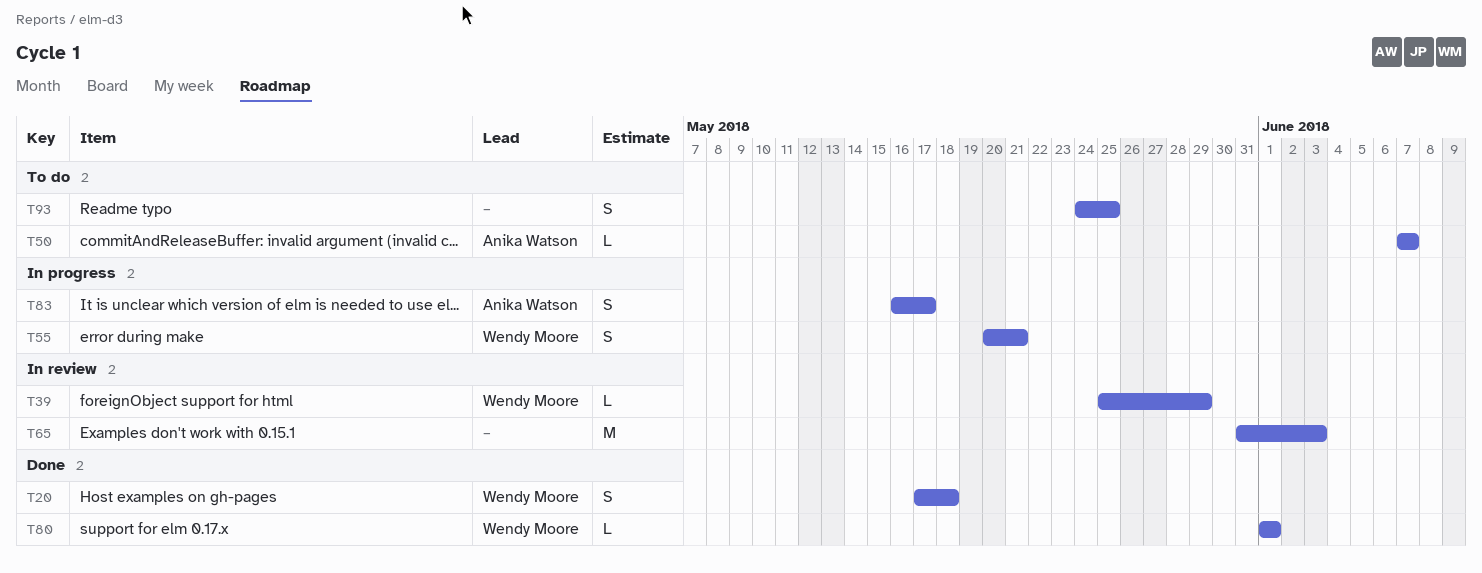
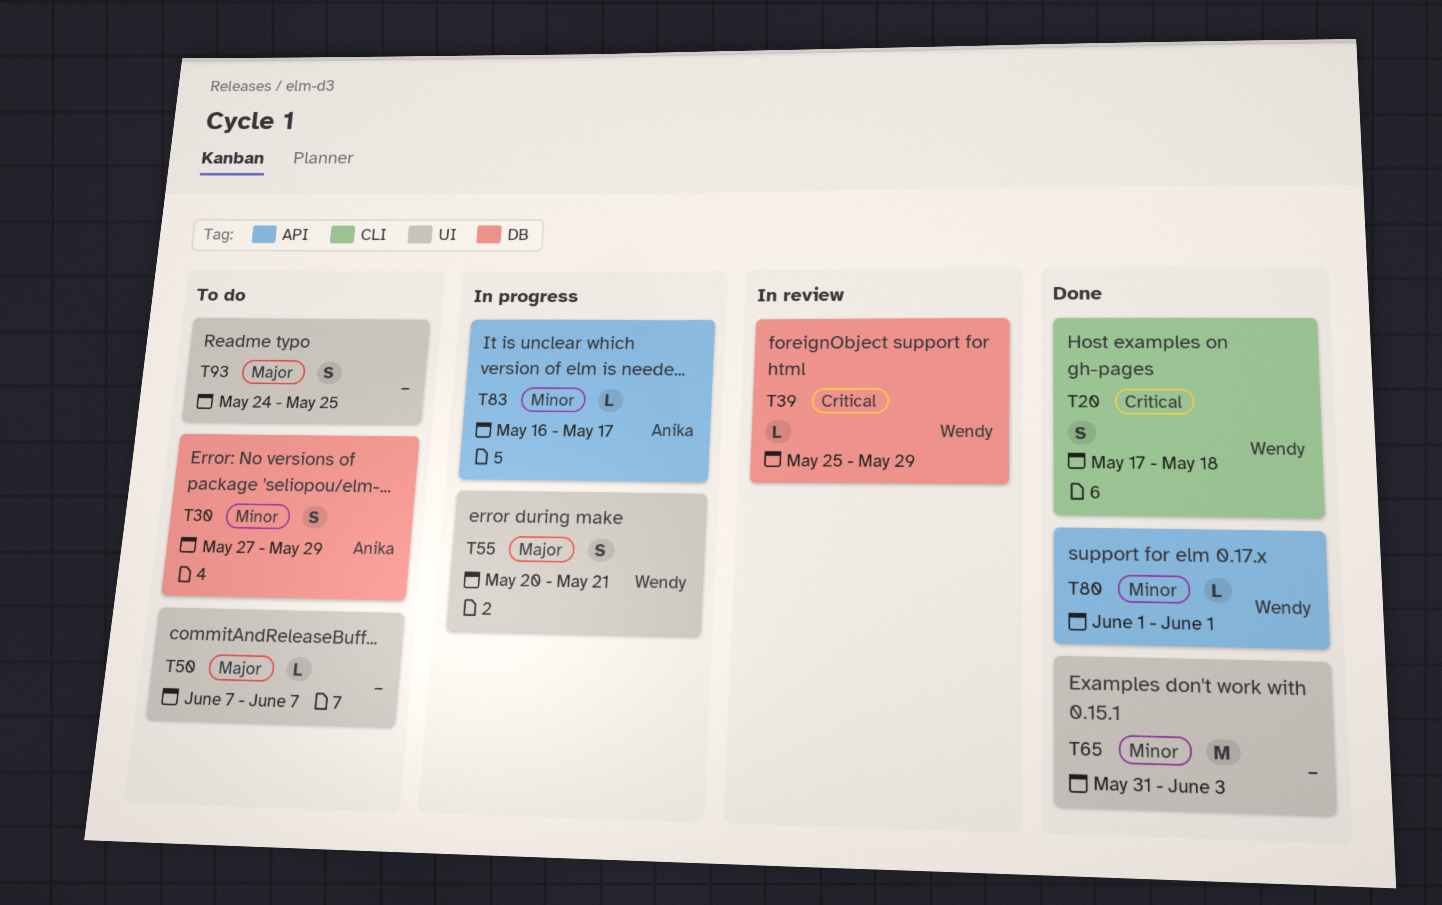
T30: none -> present
T50, owner: Anika Watson -> none
T65, status: In review -> Done
T83, estimate: S -> L

